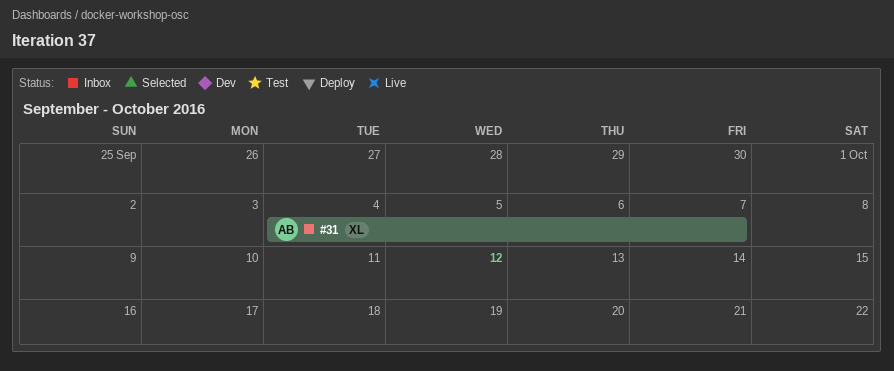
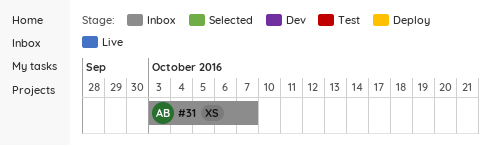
#31, estimate: XL -> XS
#31, start: Oct 4 -> Oct 3

